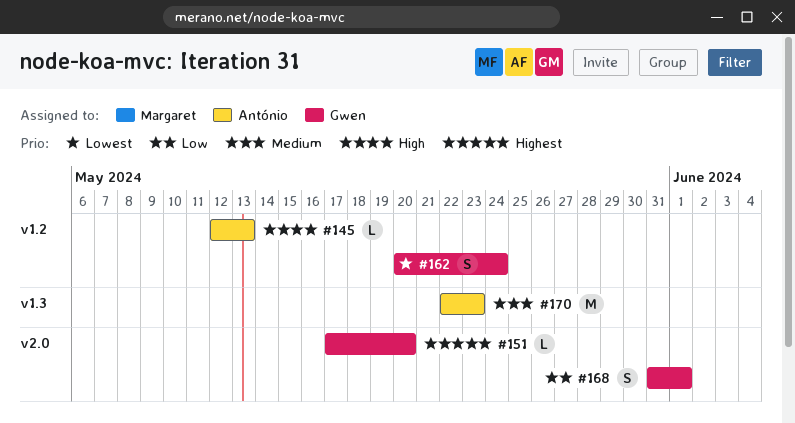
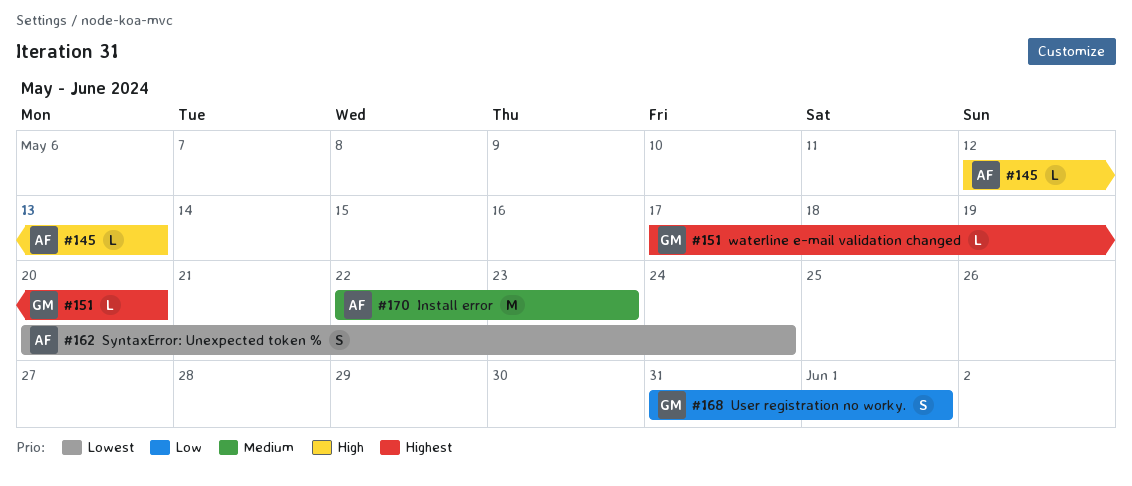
#162, owner: Gwen -> António

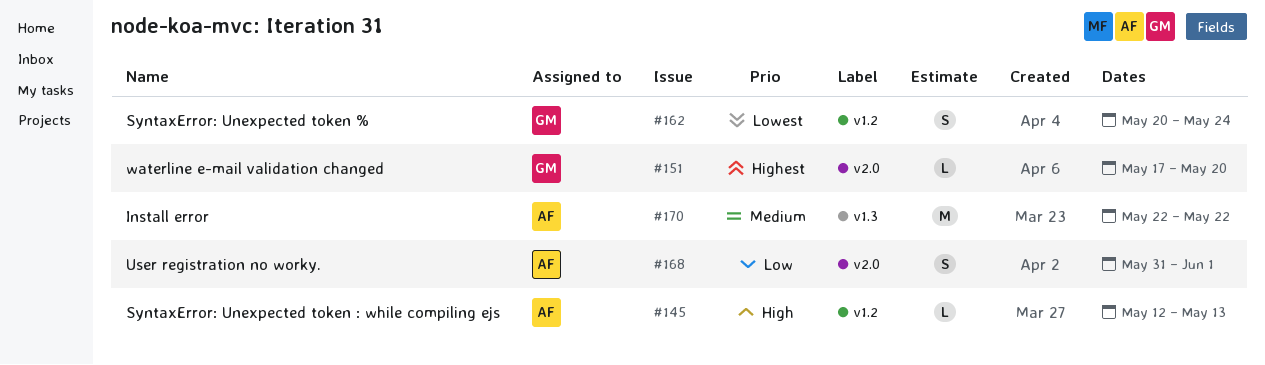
#162, owner: AF -> GM
#168, owner: GM -> AF
#170, due: May 23 -> May 22

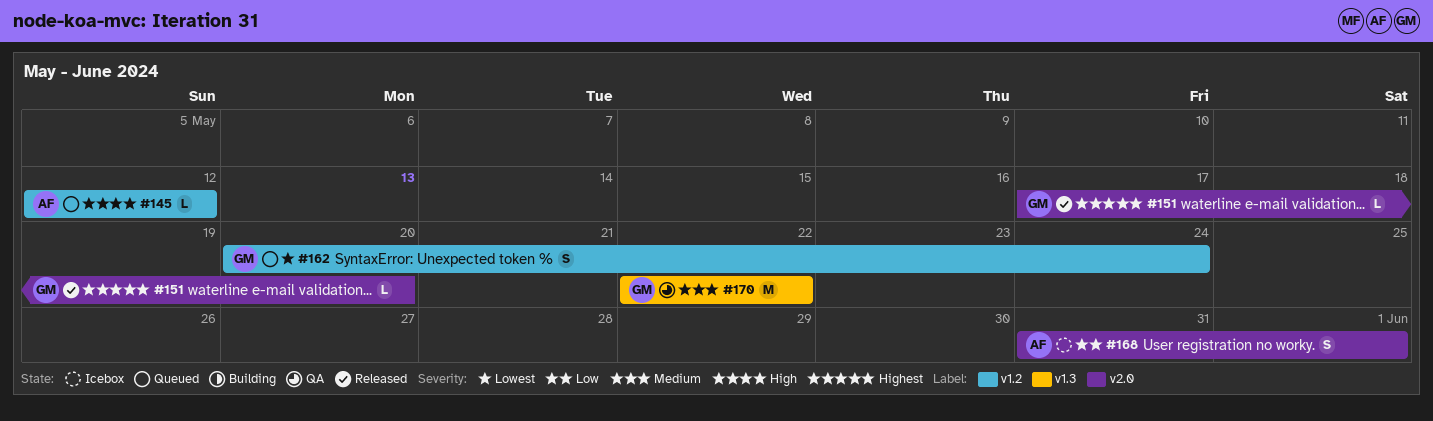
#145, due: May 13 -> May 12
#170, owner: AF -> GM

